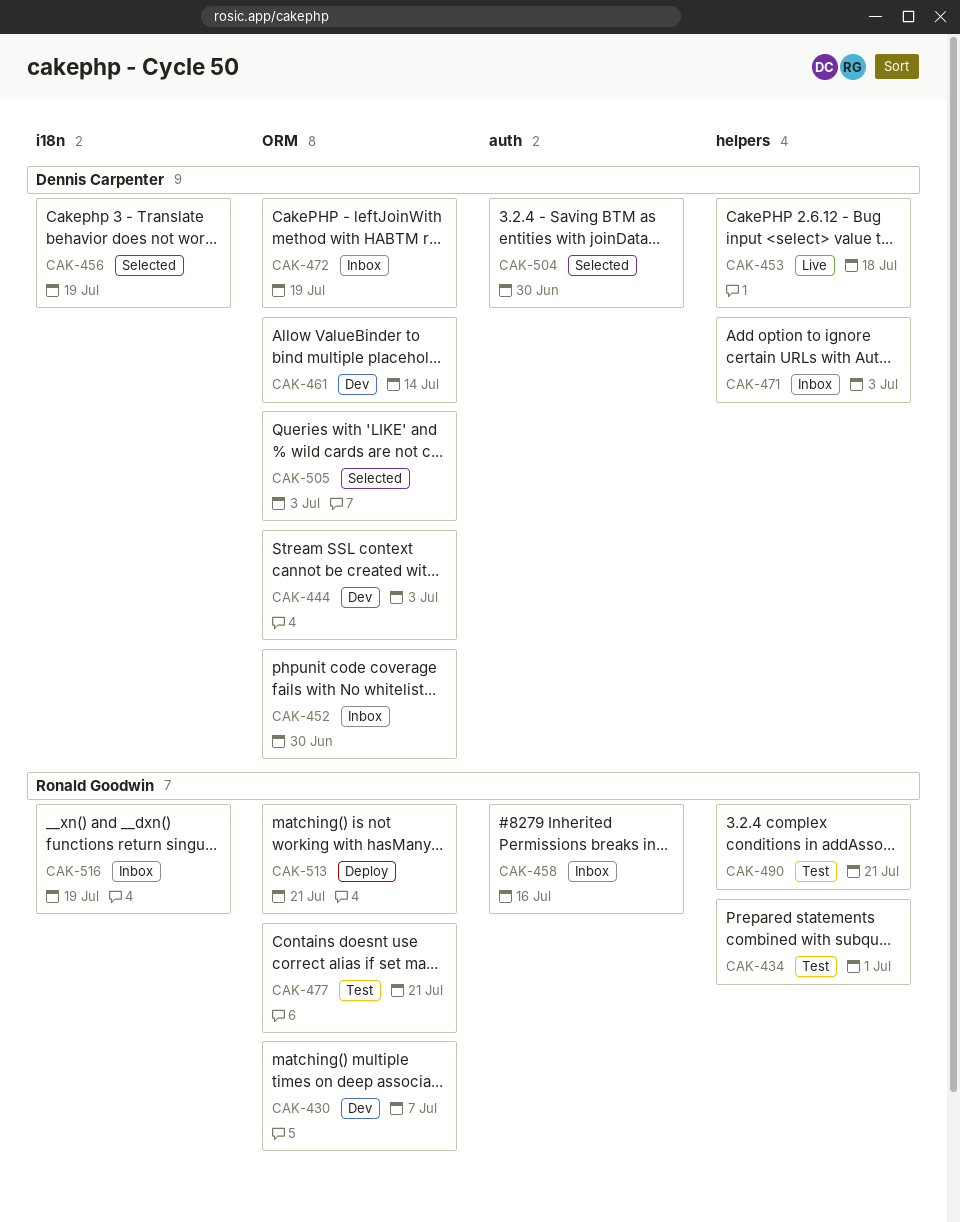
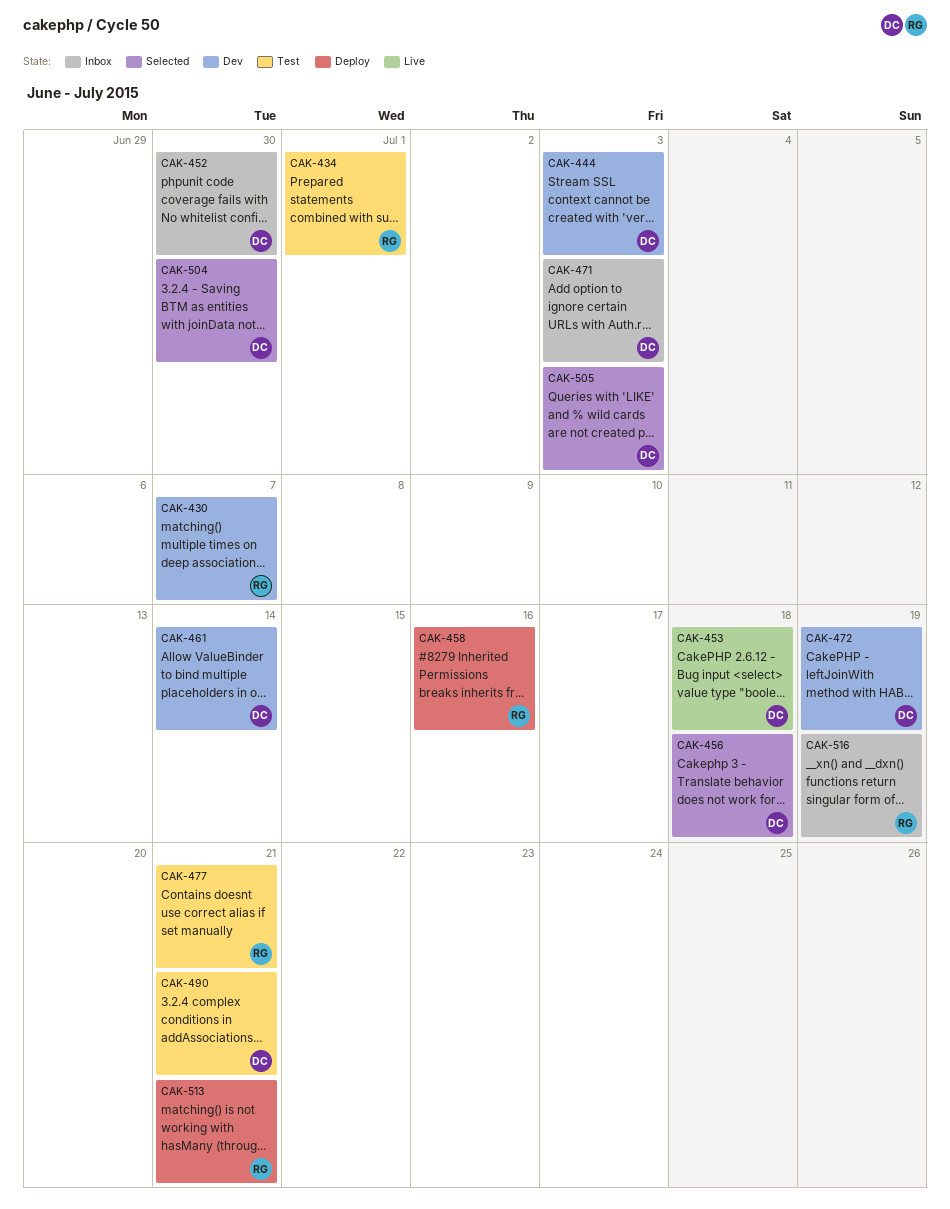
CAK-456, due: Jul 19 -> Jul 18
CAK-458, status: Inbox -> Deploy
CAK-472, status: Inbox -> Dev
CAK-490, owner: Ronald Goodwin -> Dennis Carpenter

